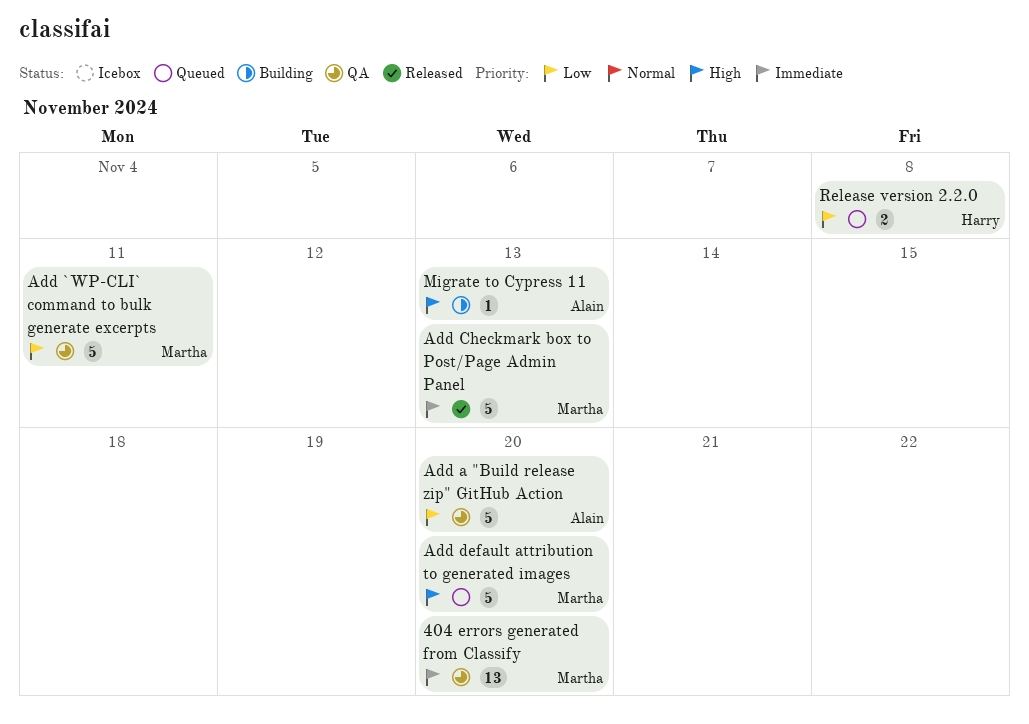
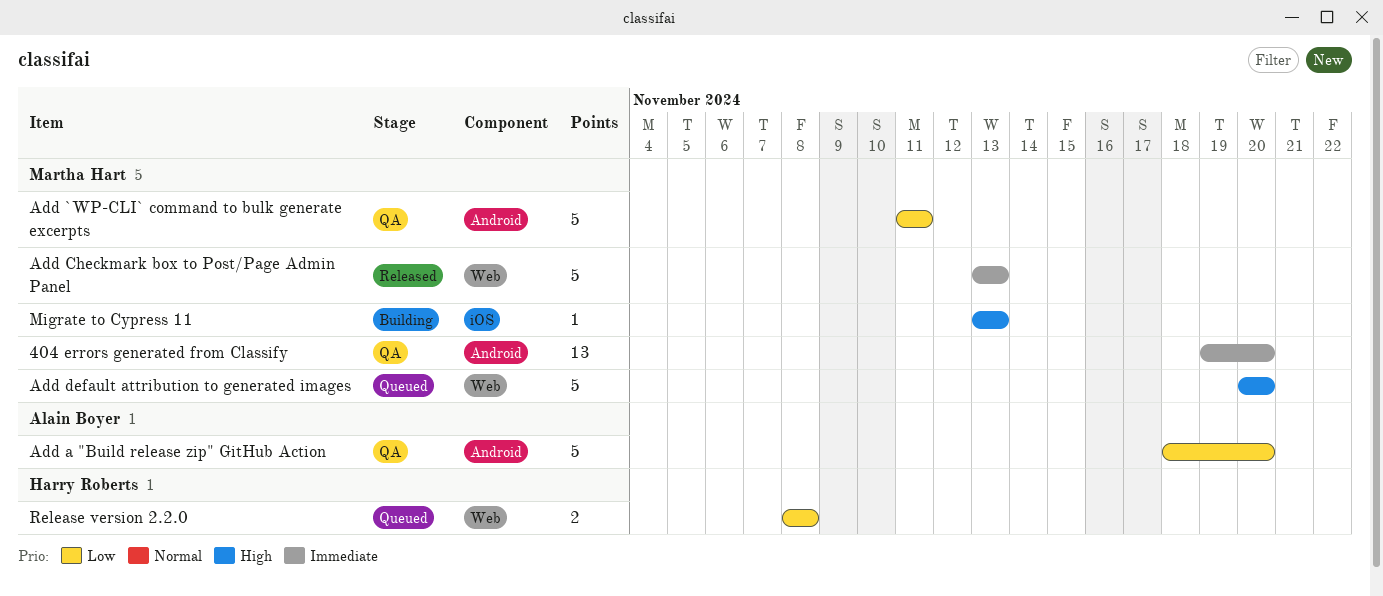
Migrate to Cypress 11, owner: Alain Boyer -> Martha Hart

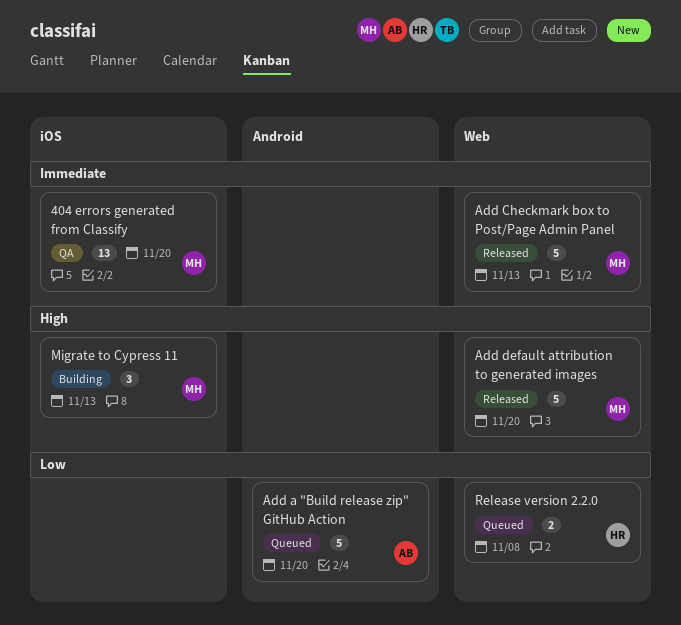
404 errors generated from Classify, label: Android -> iOS
Add `WP-CLI` command to bulk generate excerpts: present -> none
Add a "Build release zip" GitHub Action, status: QA -> Queued
Add default attribution to generated images, status: Queued -> Released
Migrate to Cypress 11, estimate: 1 -> 3

